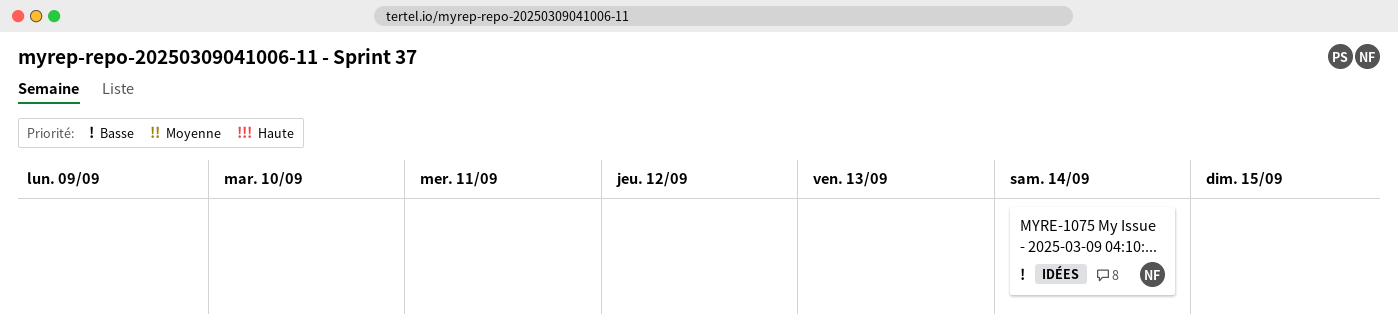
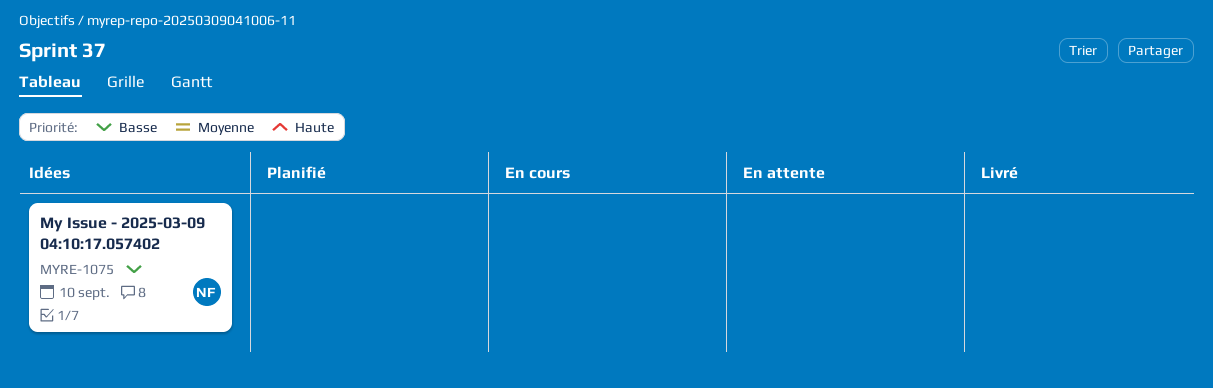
MYRE-1075, due: Sep 14 -> Sep 10

